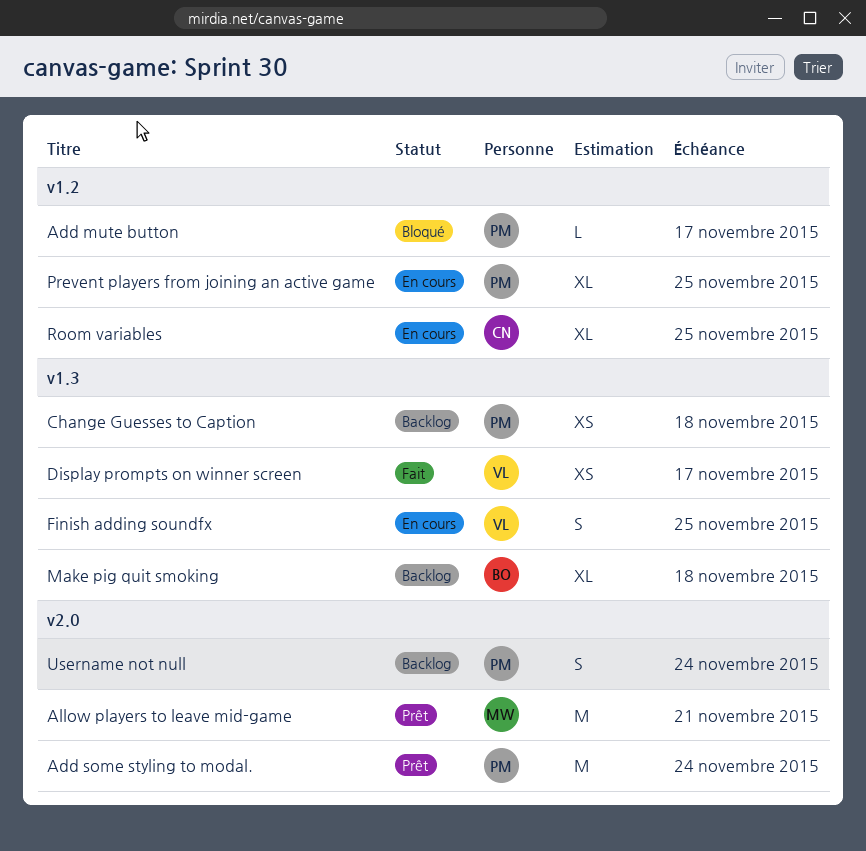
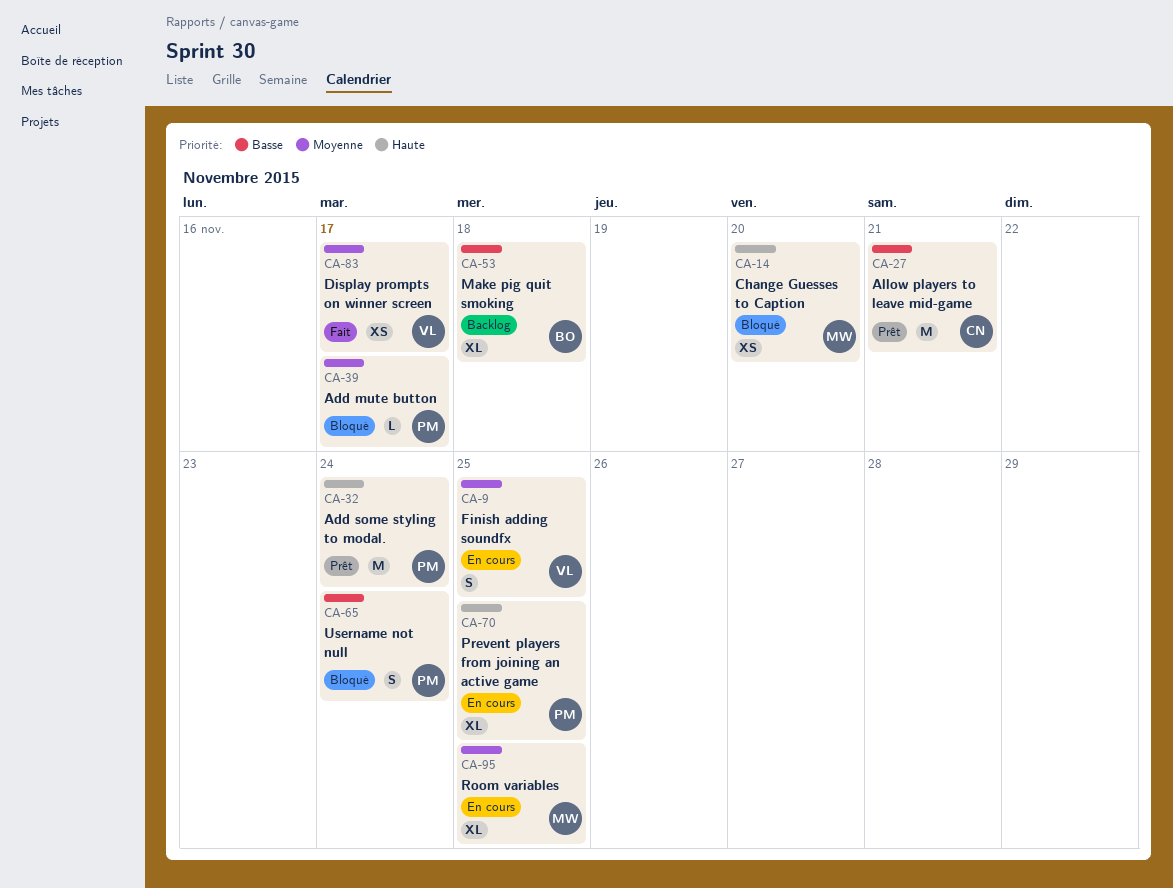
Allow players to leave mid-game, owner: MW -> CN
Change Guesses to Caption, status: Backlog -> Bloqué
Change Guesses to Caption, owner: PM -> MW
Change Guesses to Caption, due: Nov 18 -> Nov 20
Room variables, owner: CN -> MW
Username not null, status: Backlog -> Bloqué

